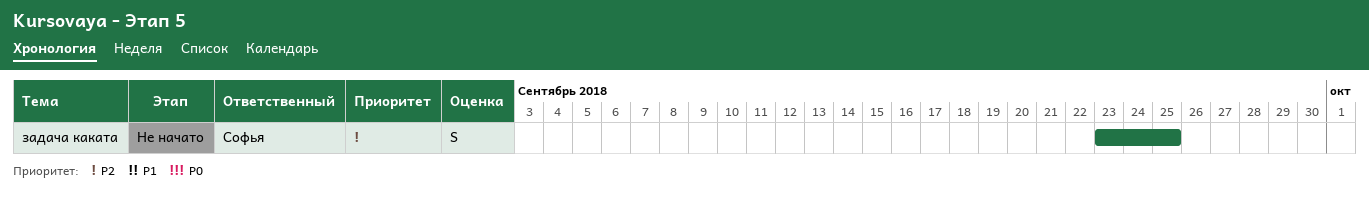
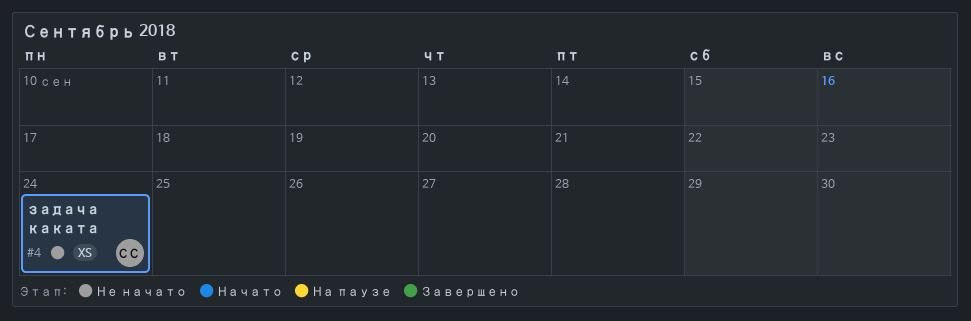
задача каката, estimate: S -> XS
задача каката, due: Sep 25 -> Sep 24

